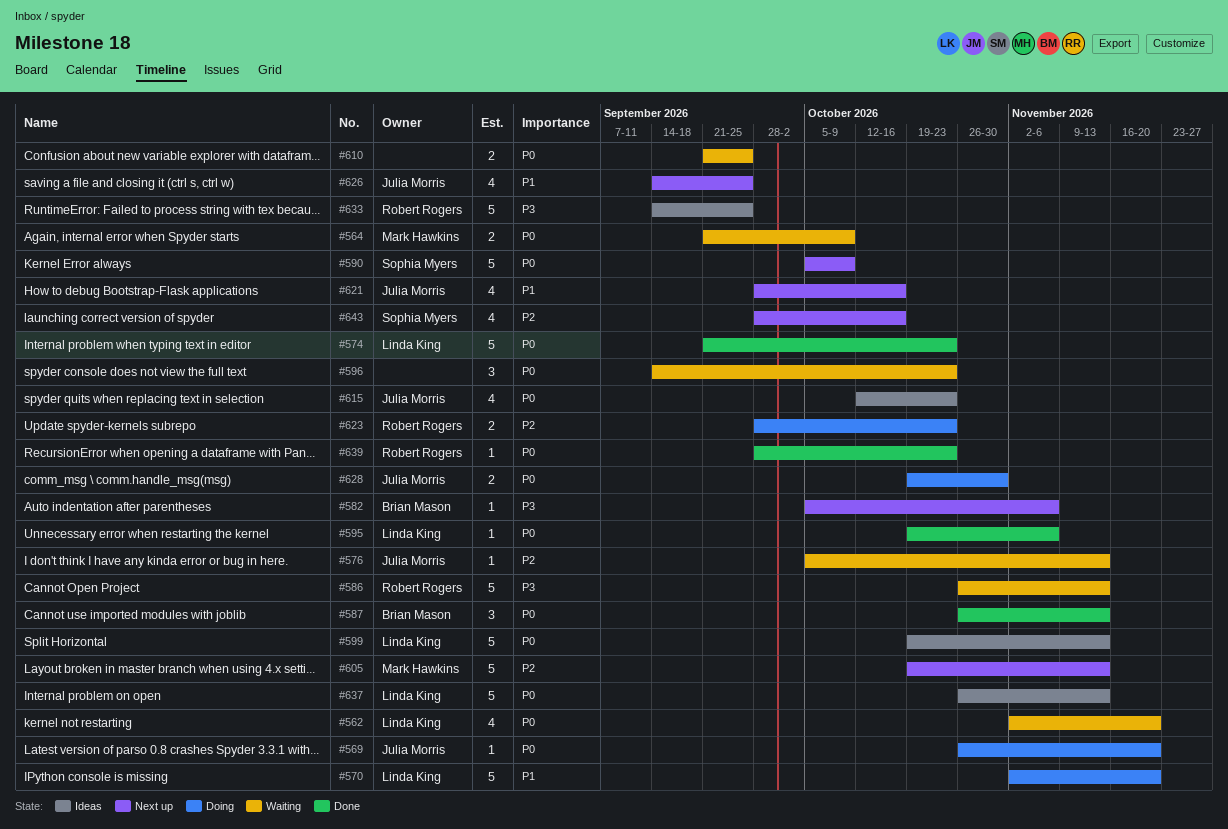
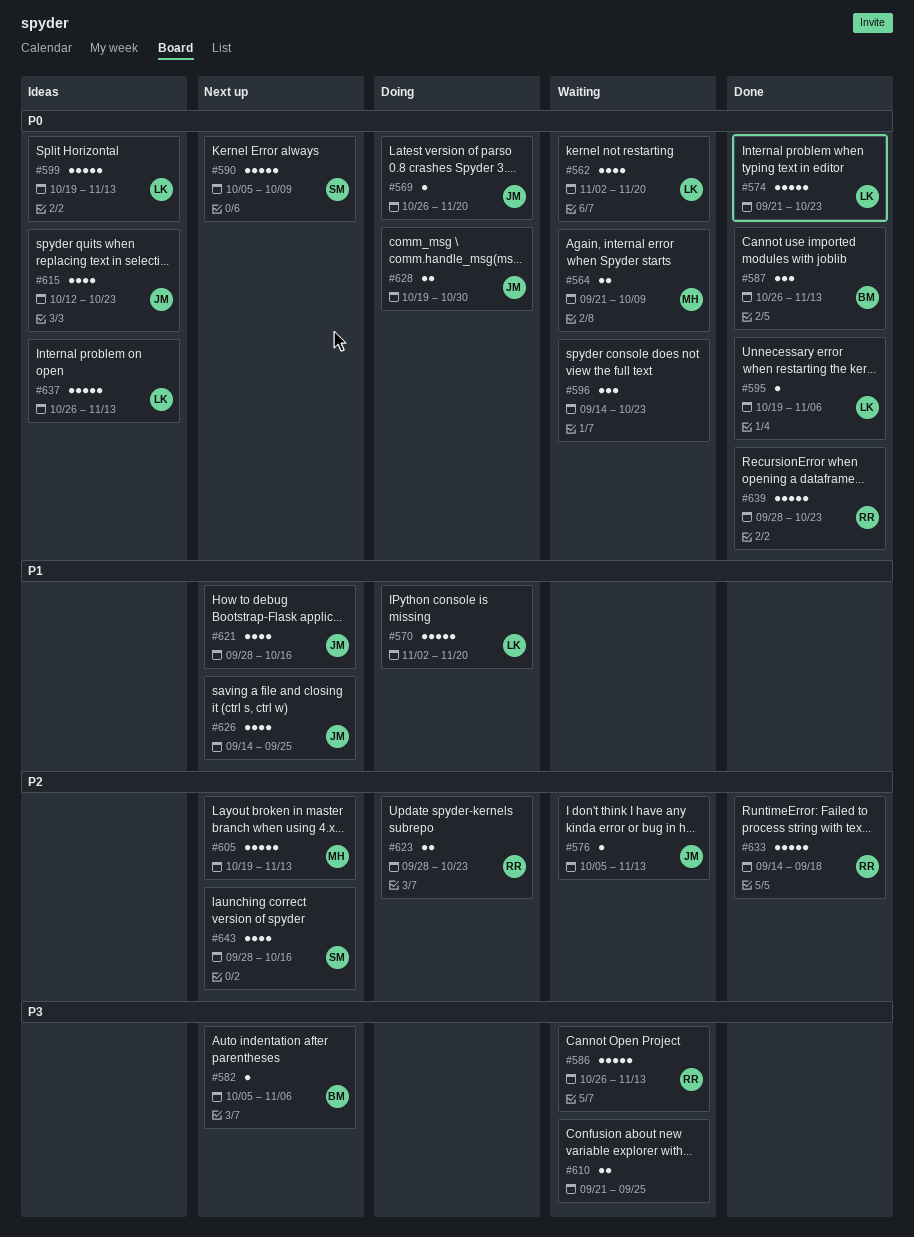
#610, priority: P0 -> P3
#633, status: Ideas -> Done
#633, priority: P3 -> P2
#633, due: Sep 25 -> Sep 18
#639, estimate: 1 -> 5

